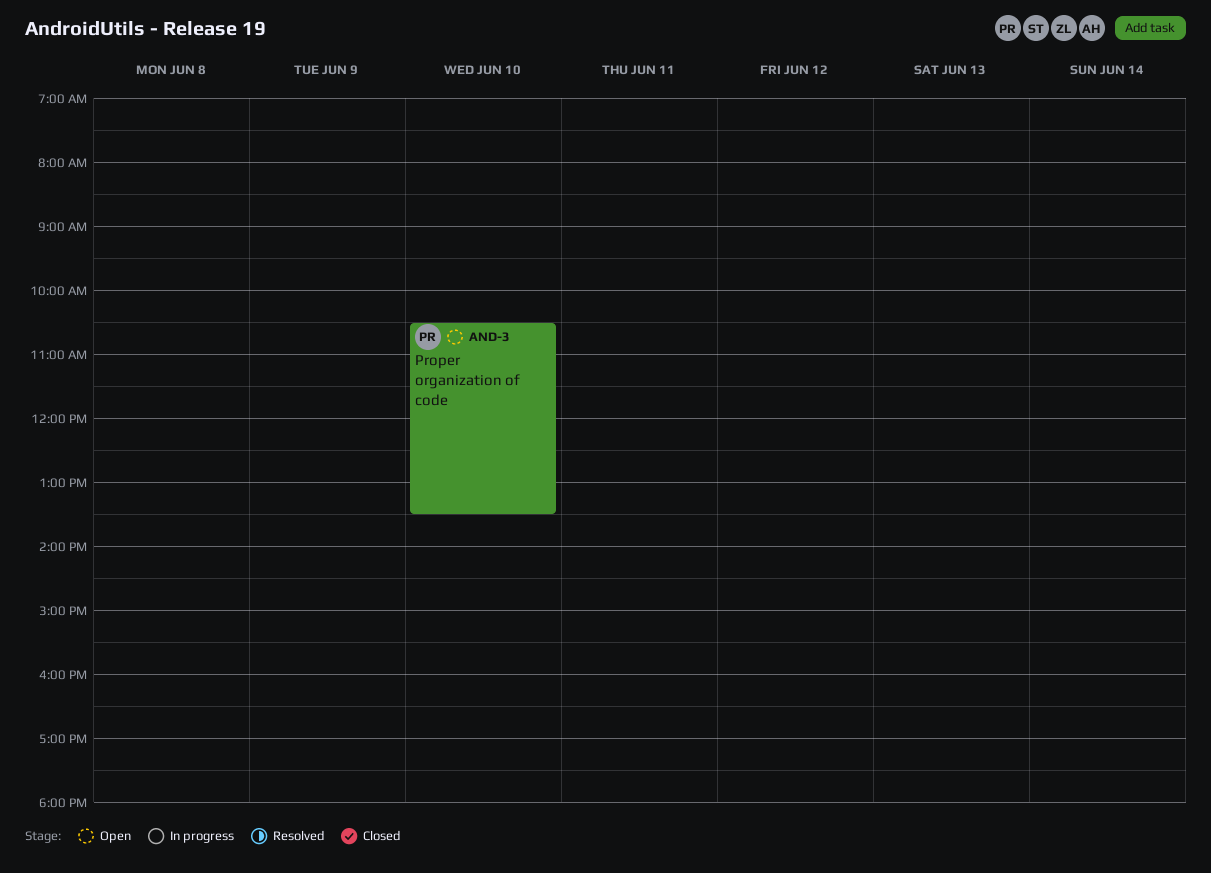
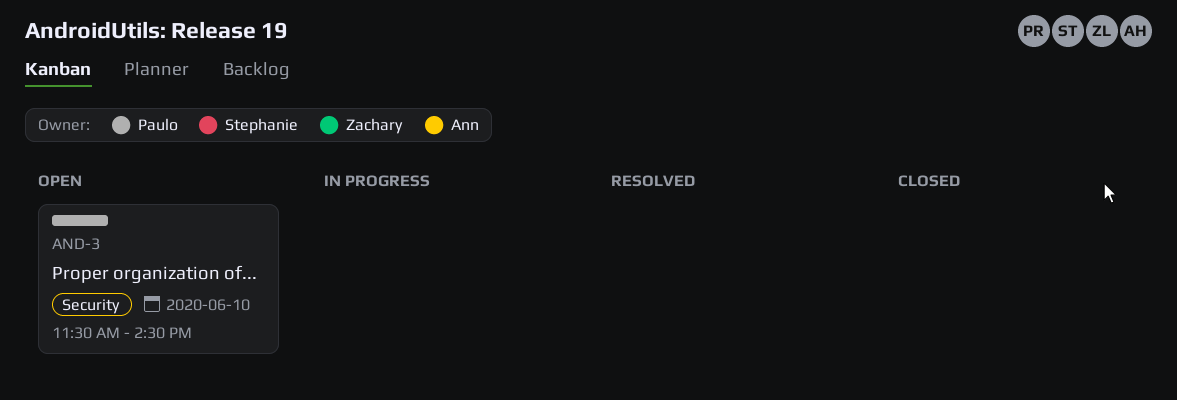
AND-3, begins: 10:30 -> 11:30
AND-3, ends: 13:30 -> 14:30

